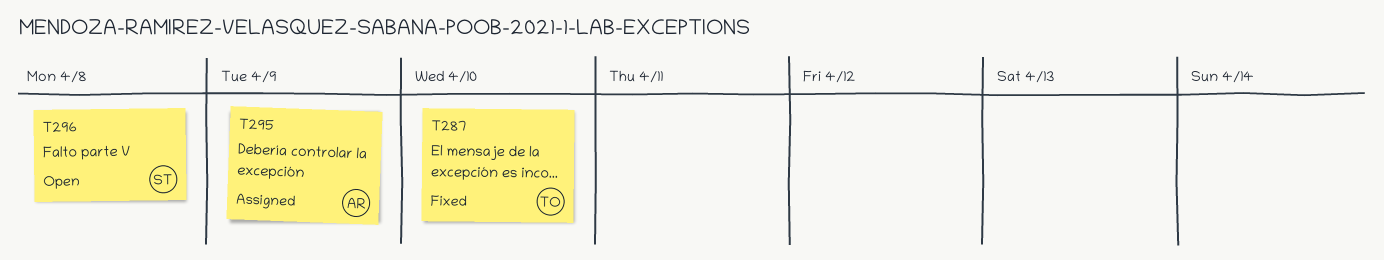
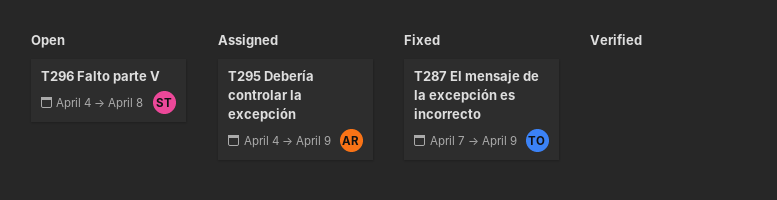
T287, due: Apr 10 -> Apr 9

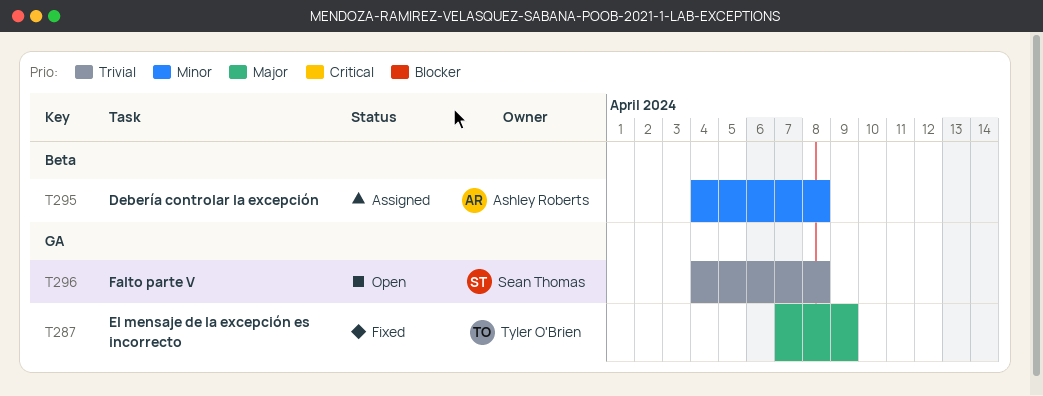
T295, due: Apr 9 -> Apr 8

